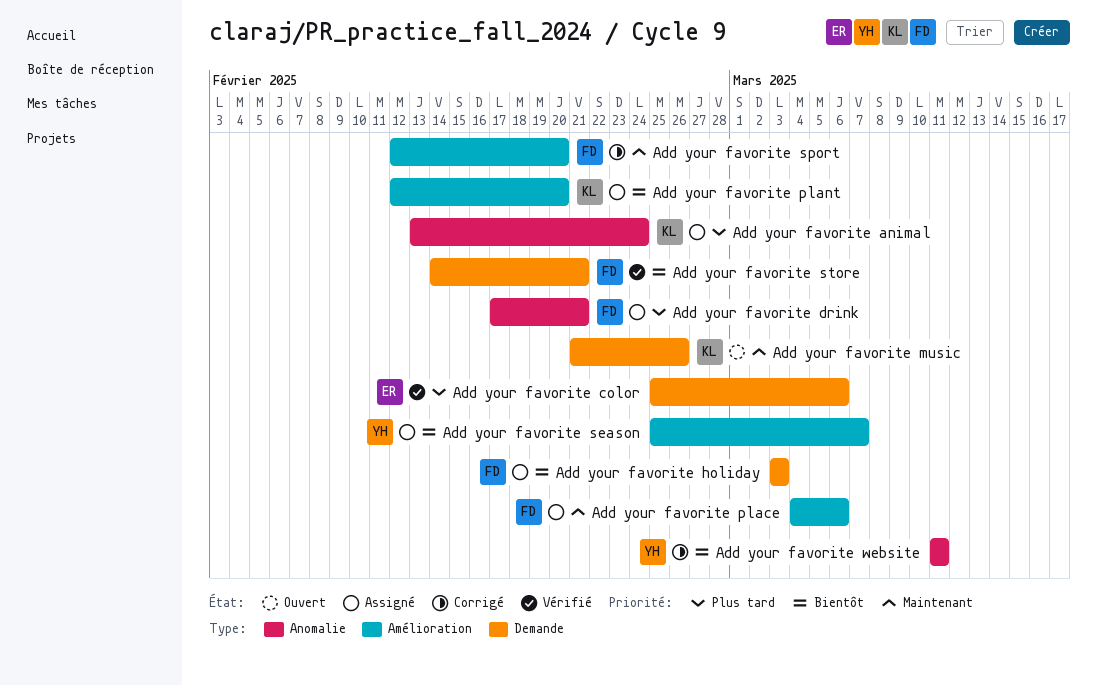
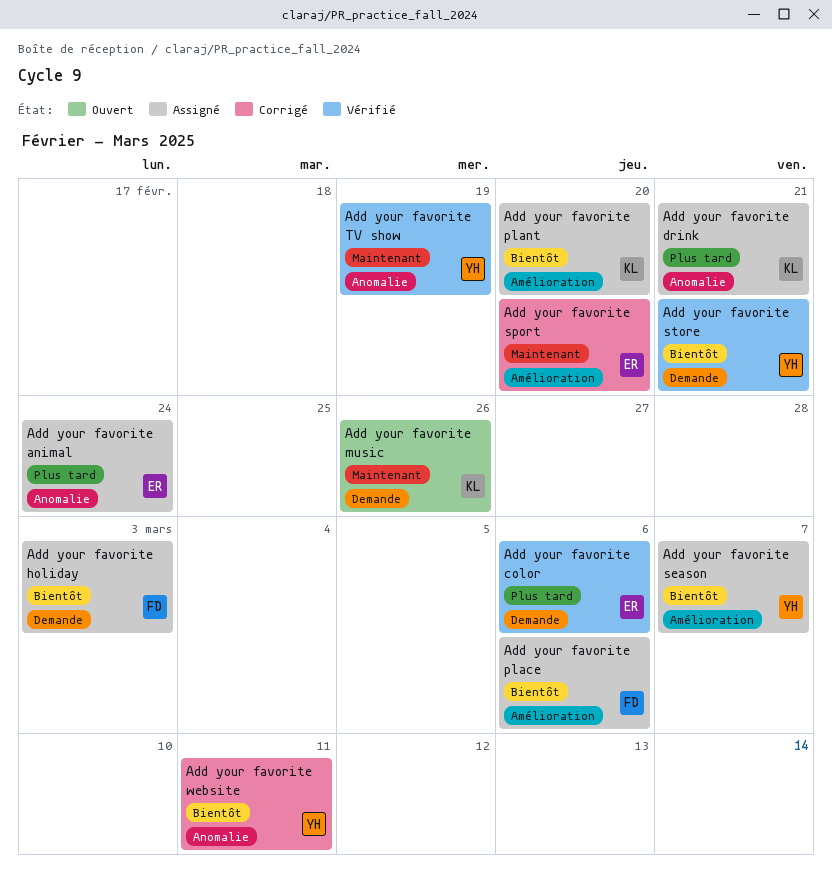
Add your favorite animal, owner: KL -> ER
Add your favorite drink, owner: FD -> KL
Add your favorite place, priority: Maintenant -> Bientôt
Add your favorite sport, owner: FD -> ER
Add your favorite store, owner: FD -> YH
Add your favorite TV show: none -> present

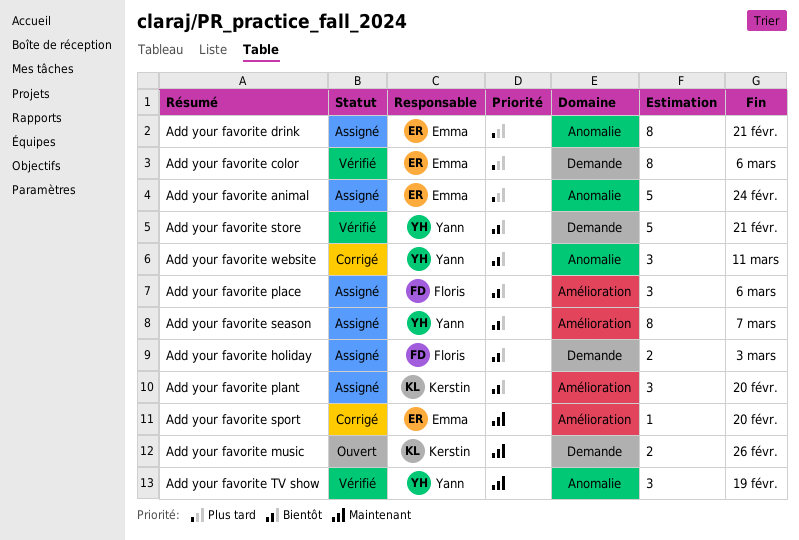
Add your favorite drink, owner: Kerstin -> Emma

